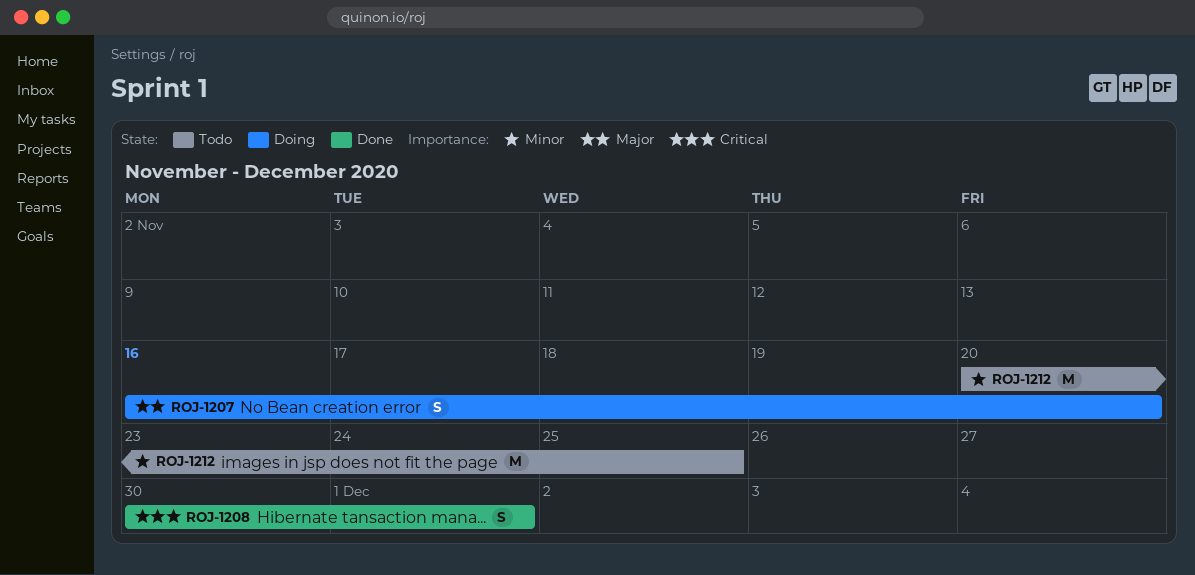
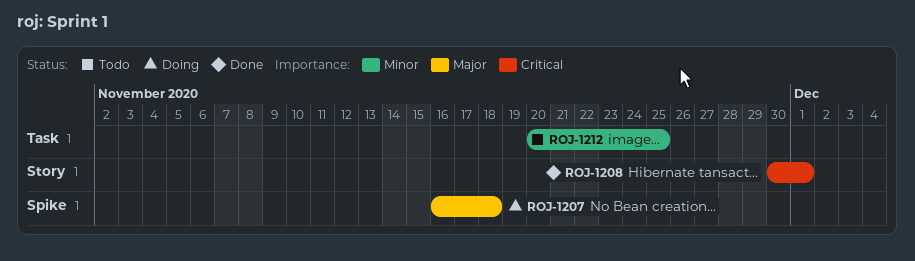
ROJ-1207, due: Nov 20 -> Nov 18

